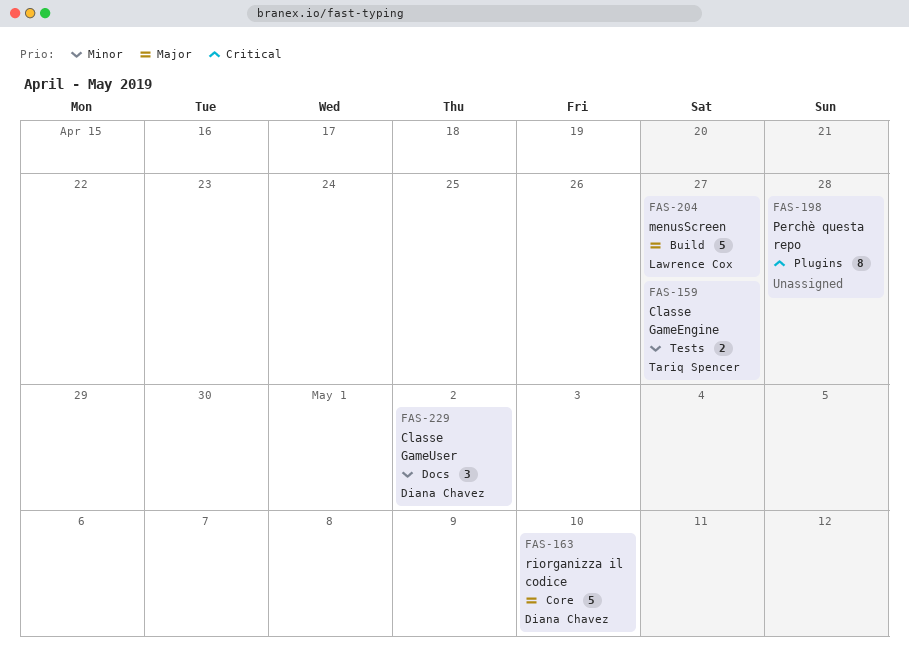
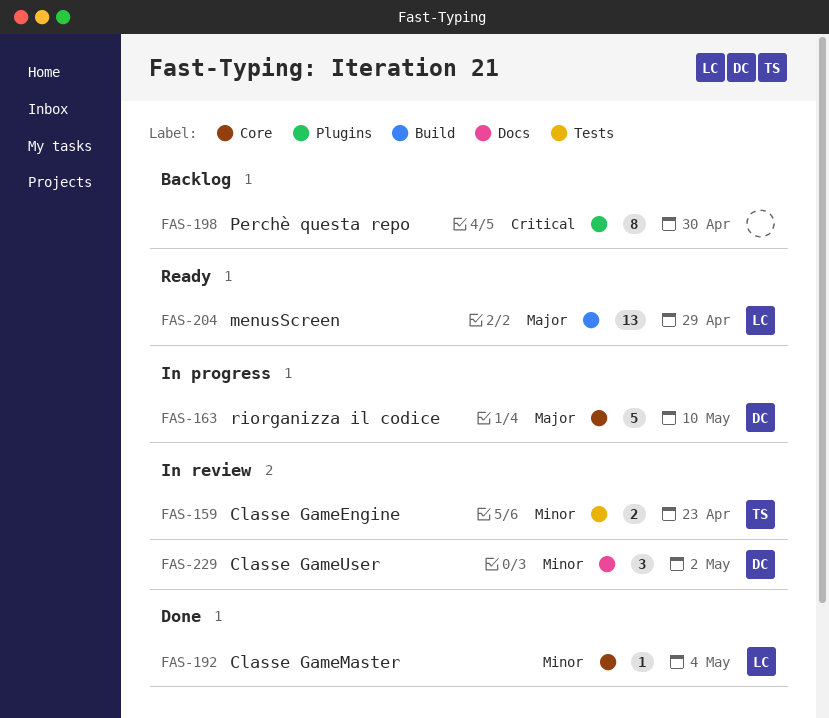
FAS-159, due: Apr 27 -> Apr 23
FAS-192: none -> present
FAS-198, due: Apr 28 -> Apr 30
FAS-204, estimate: 5 -> 13
FAS-204, due: Apr 27 -> Apr 29

